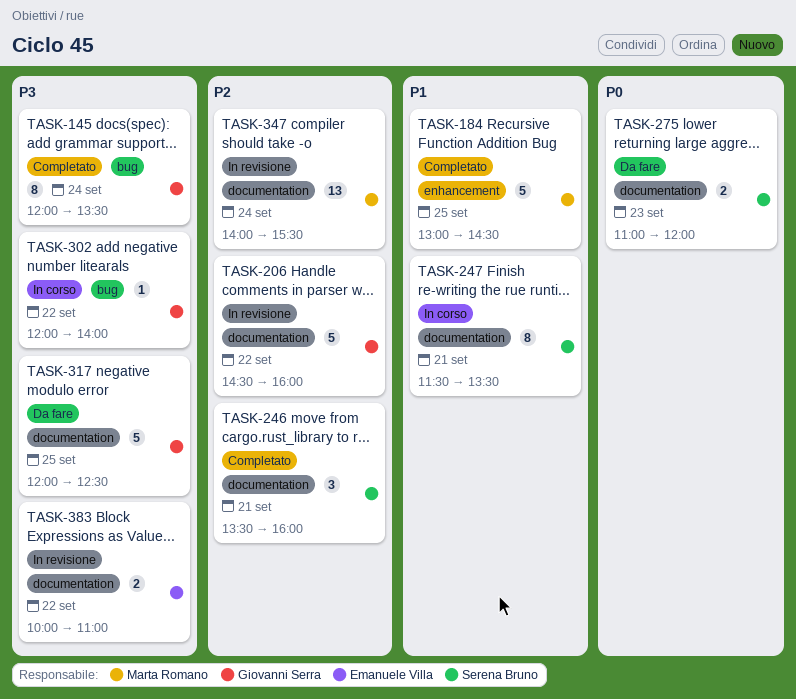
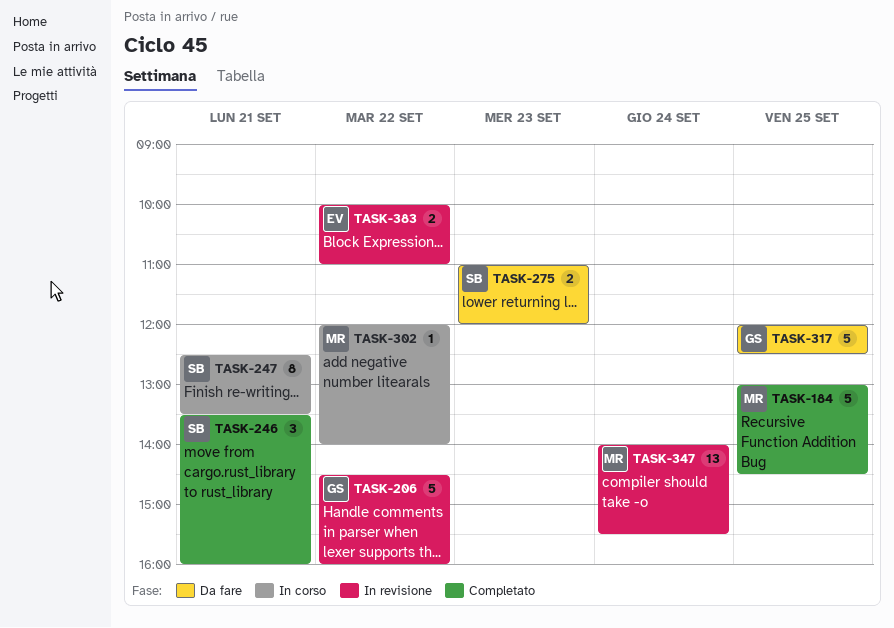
TASK-145: present -> none
TASK-247, begins: 11:30 -> 12:30
TASK-302, owner: Giovanni Serra -> Marta Romano

